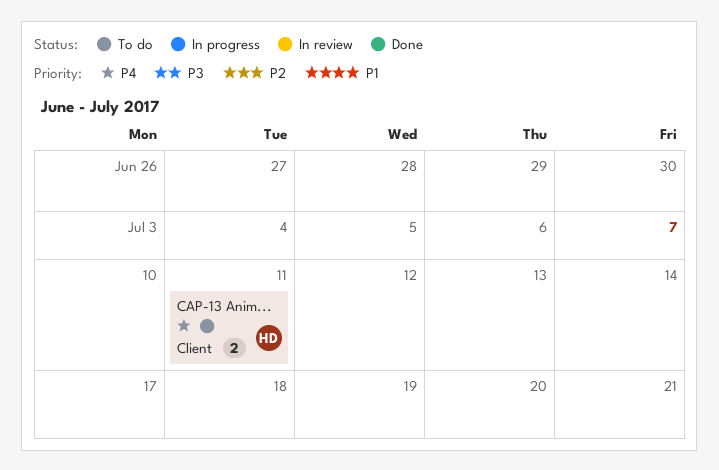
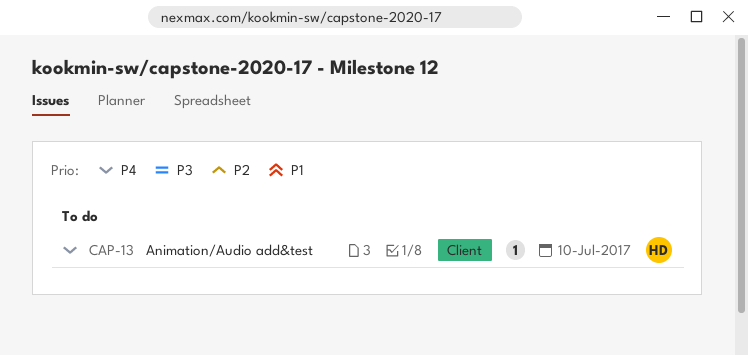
CAP-13, estimate: 2 -> 1
CAP-13, due: Jul 11 -> Jul 10

